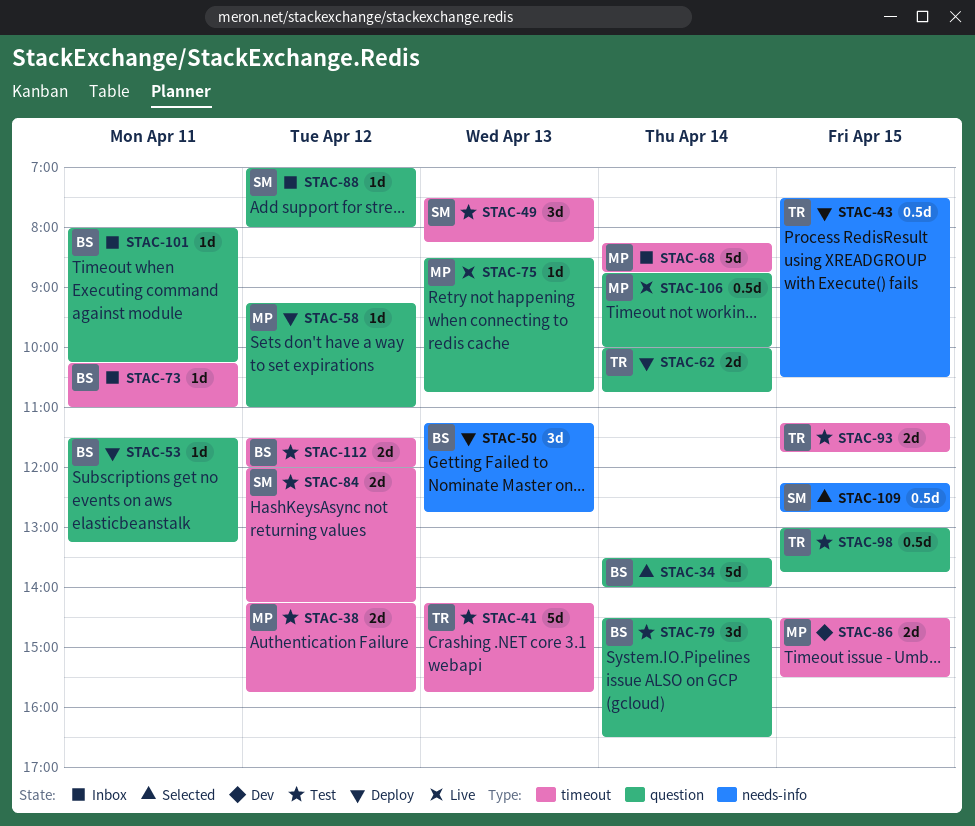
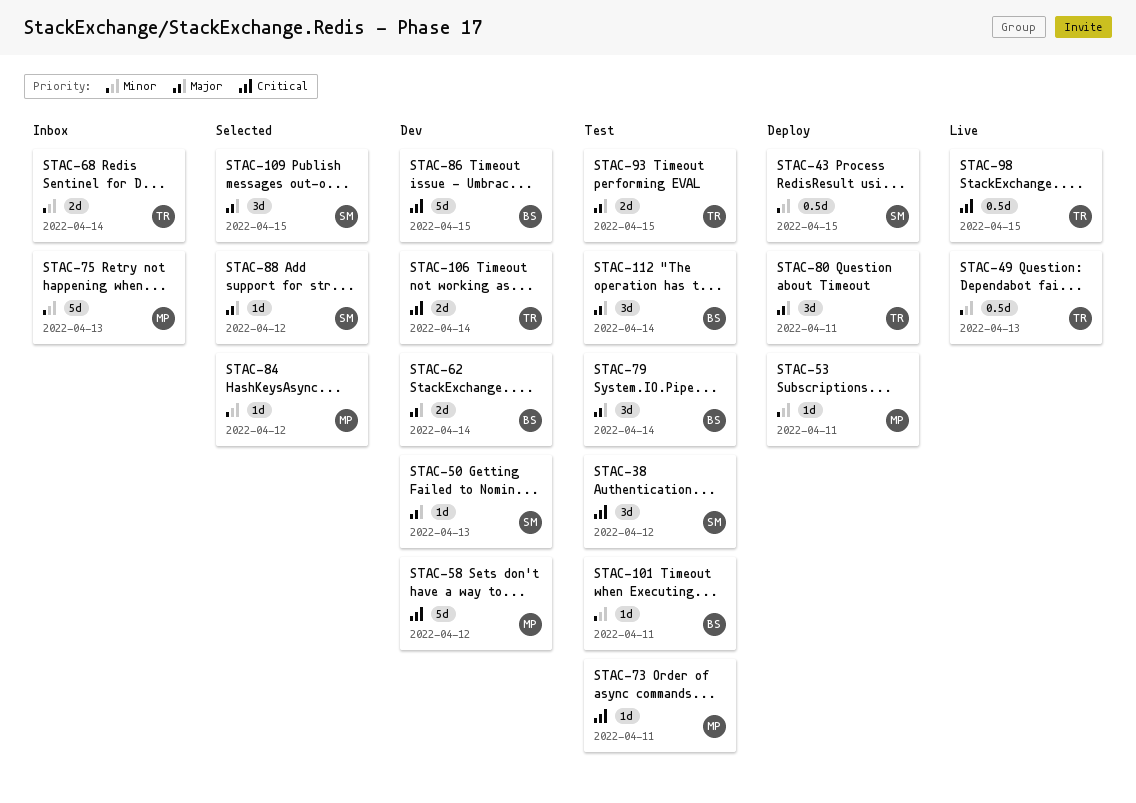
STAC-34: present -> none
STAC-38, owner: MP -> SM
STAC-38, estimate: 2d -> 3d
STAC-41: present -> none
STAC-43, owner: TR -> SM
STAC-49, status: Test -> Live
STAC-49, owner: SM -> TR
STAC-49, estimate: 3d -> 0.5d
STAC-50, status: Deploy -> Dev
STAC-50, owner: BS -> SM
STAC-50, estimate: 3d -> 1d
STAC-53, owner: BS -> MP
STAC-58, status: Deploy -> Dev
STAC-58, estimate: 1d -> 5d
STAC-62, status: Deploy -> Dev
STAC-62, owner: TR -> BS
STAC-68, owner: MP -> TR
STAC-68, estimate: 5d -> 2d
STAC-73, status: Inbox -> Test
STAC-73, owner: BS -> MP
STAC-75, status: Live -> Inbox
STAC-75, estimate: 1d -> 5d
STAC-80: none -> present
STAC-84, status: Test -> Selected
STAC-84, owner: SM -> MP
STAC-84, estimate: 2d -> 1d
STAC-86, owner: MP -> BS
STAC-86, estimate: 2d -> 5d
STAC-88, status: Inbox -> Selected
STAC-98, status: Test -> Live
STAC-101, status: Inbox -> Test
STAC-106, status: Live -> Dev
STAC-106, owner: MP -> TR
STAC-106, estimate: 0.5d -> 2d
STAC-109, estimate: 0.5d -> 3d
STAC-112, estimate: 2d -> 3d
STAC-112, day: Apr 12 -> Apr 14

